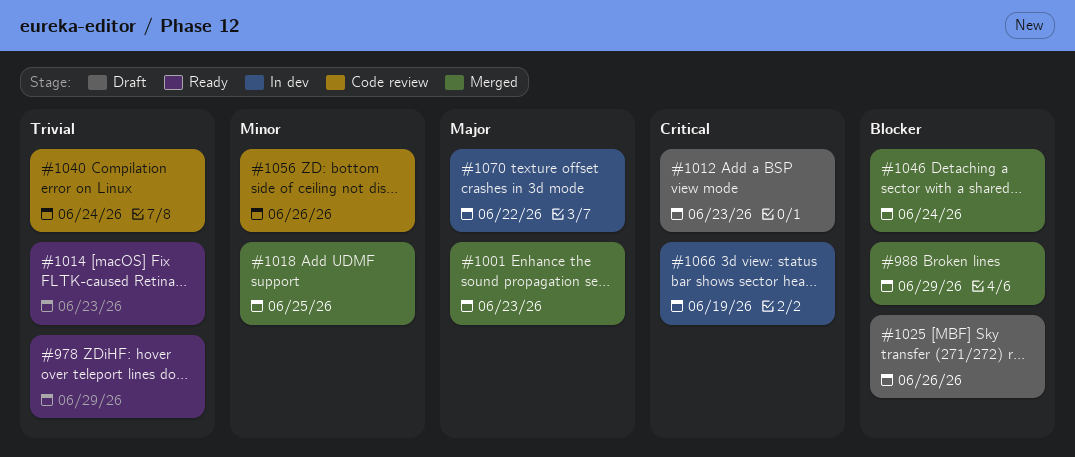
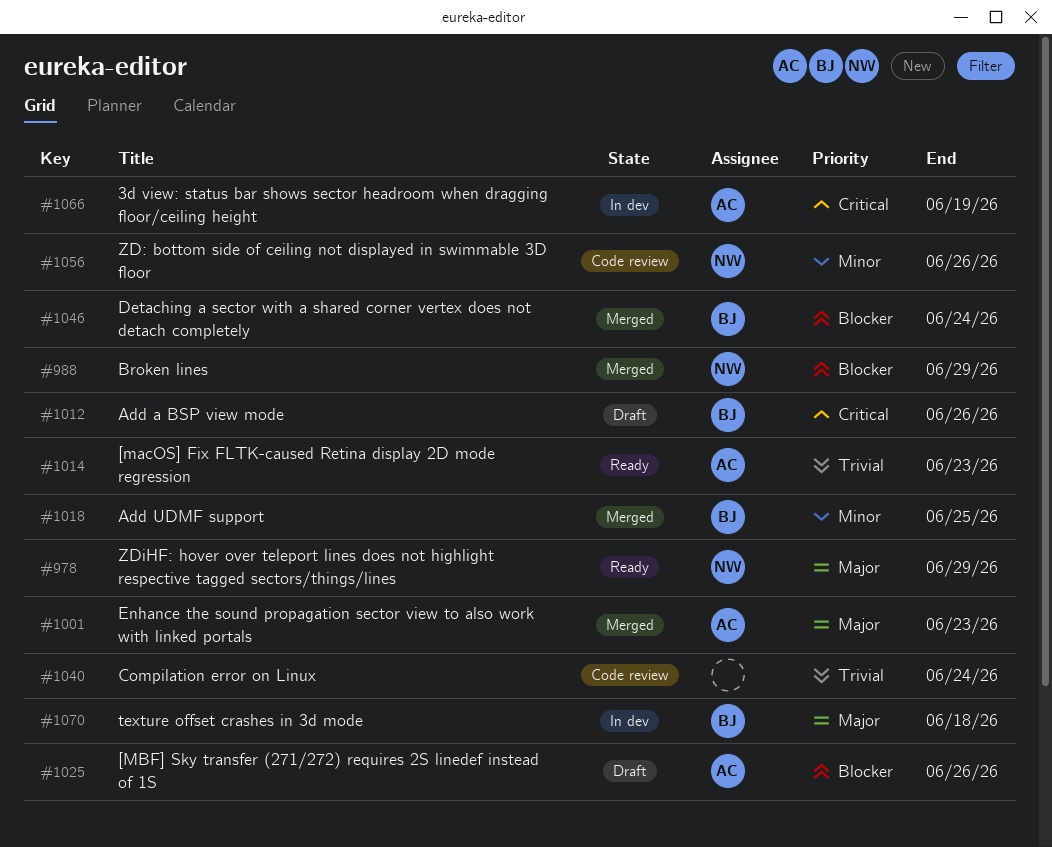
#978, priority: Trivial -> Major
#1012, due: Jun 23 -> Jun 26
#1070, due: Jun 22 -> Jun 18

